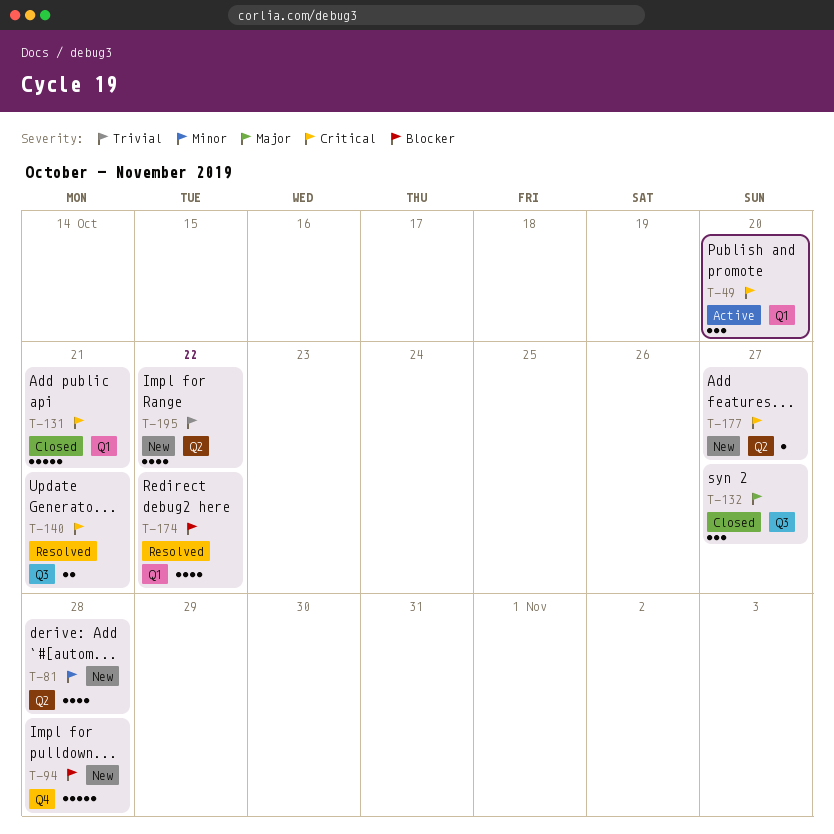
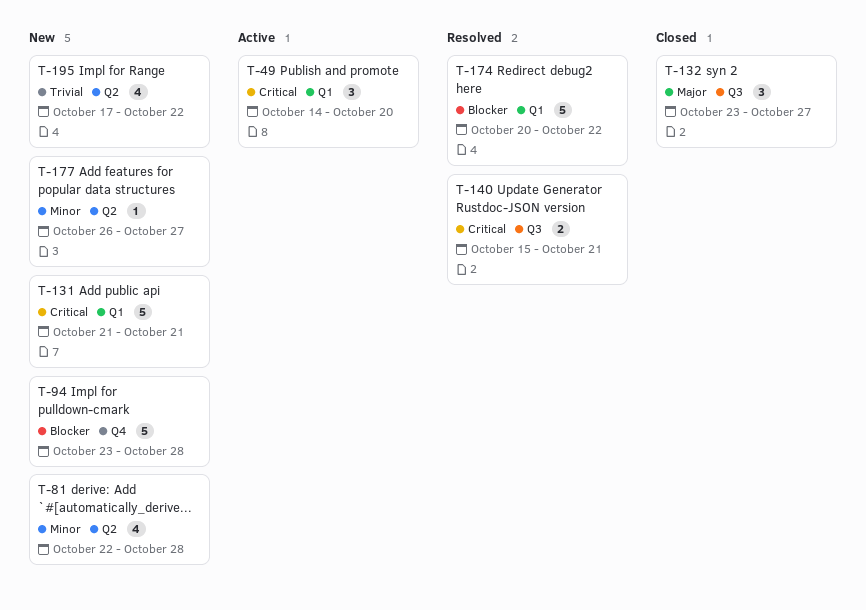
T-131, status: Closed -> New
T-174, estimate: 4 -> 5
T-177, priority: Critical -> Minor

